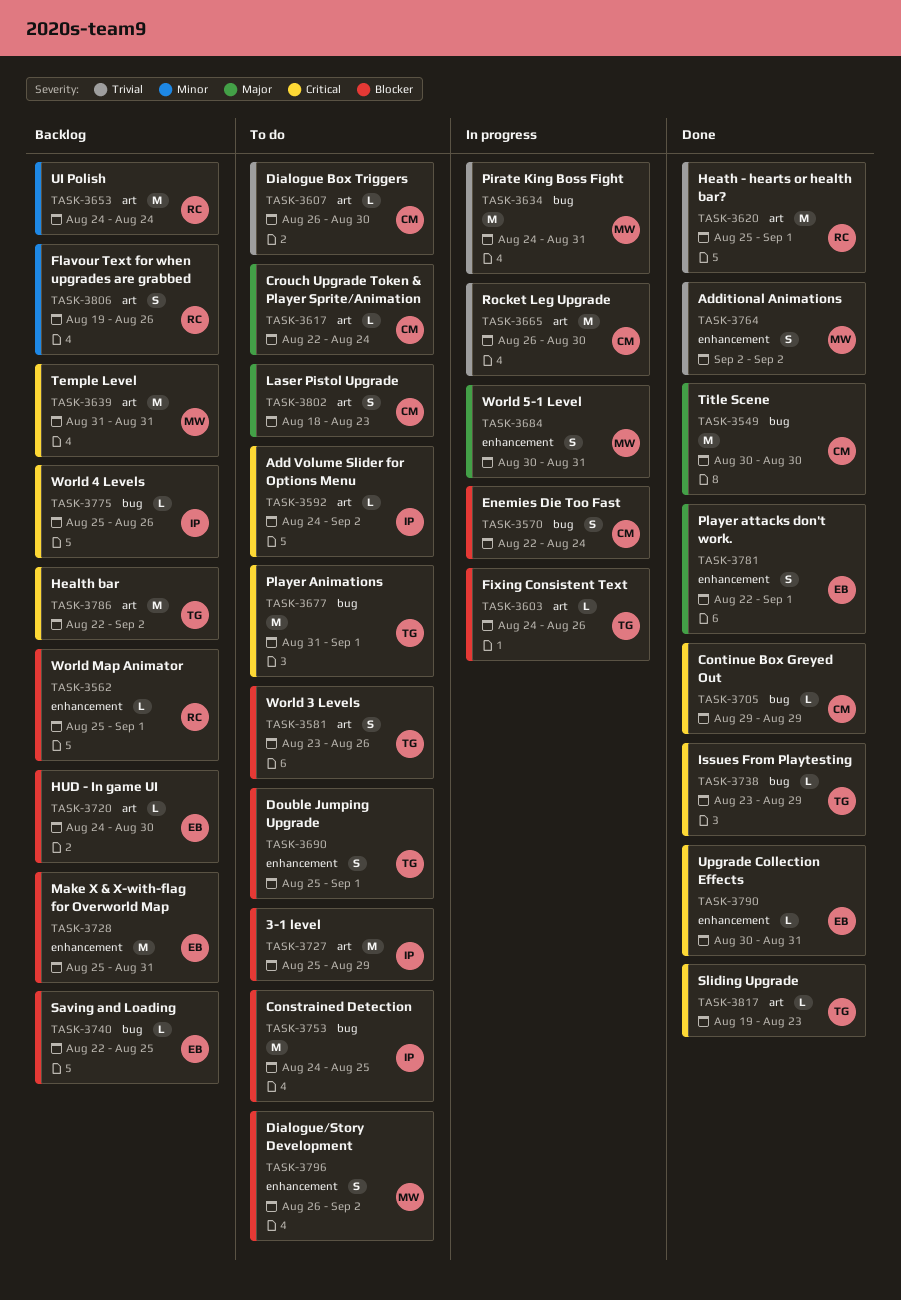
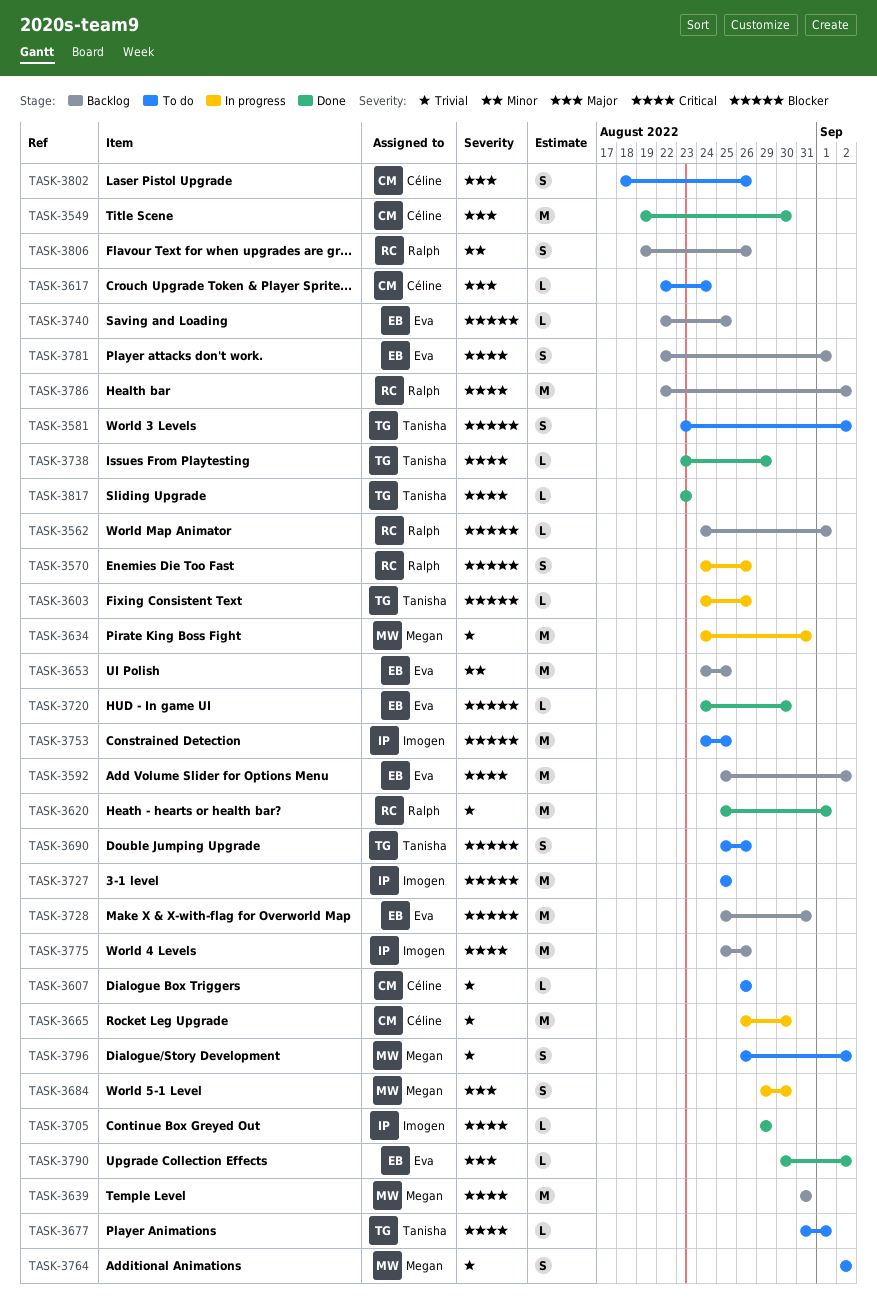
TASK-3549, start: Aug 30 -> Aug 19
TASK-3562, start: Aug 25 -> Aug 24
TASK-3570, owner: Céline -> Ralph
TASK-3570, start: Aug 22 -> Aug 24
TASK-3570, due: Aug 24 -> Aug 26
TASK-3581, due: Aug 26 -> Sep 2
TASK-3592, status: To do -> Backlog
TASK-3592, owner: Imogen -> Eva
TASK-3592, estimate: L -> M
TASK-3592, start: Aug 24 -> Aug 25
TASK-3607, due: Aug 30 -> Aug 26
TASK-3653, owner: Ralph -> Eva
TASK-3653, due: Aug 24 -> Aug 25
TASK-3677, estimate: M -> L
TASK-3684, start: Aug 30 -> Aug 29
TASK-3684, due: Aug 31 -> Aug 30
TASK-3690, due: Sep 1 -> Aug 26
TASK-3705, owner: Céline -> Imogen
TASK-3720, status: Backlog -> Done
TASK-3727, due: Aug 29 -> Aug 25
TASK-3764, status: Done -> To do
TASK-3775, estimate: L -> M
TASK-3781, status: Done -> Backlog
TASK-3781, priority: Major -> Critical
TASK-3786, owner: Tanisha -> Ralph
TASK-3790, priority: Critical -> Major
TASK-3790, due: Aug 31 -> Sep 2
TASK-3796, priority: Blocker -> Trivial
TASK-3802, due: Aug 23 -> Aug 26
TASK-3817, start: Aug 19 -> Aug 23

